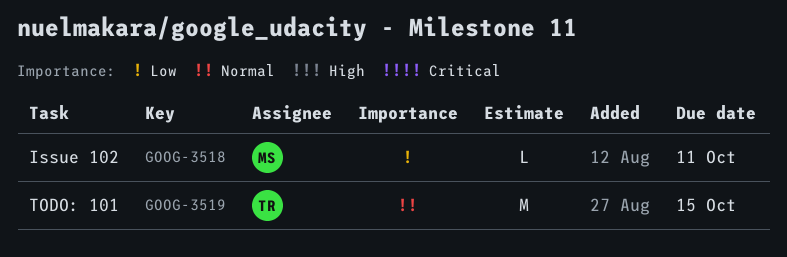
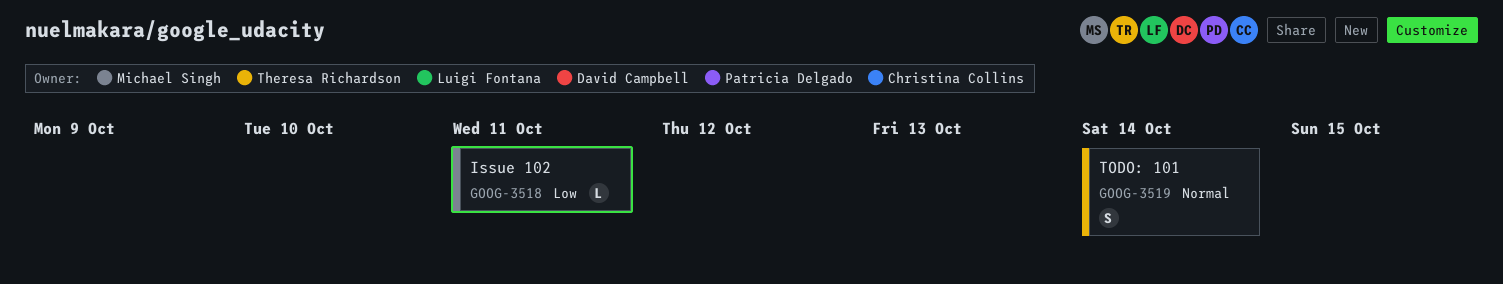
GOOG-3519, estimate: M -> S
GOOG-3519, due: Oct 15 -> Oct 14

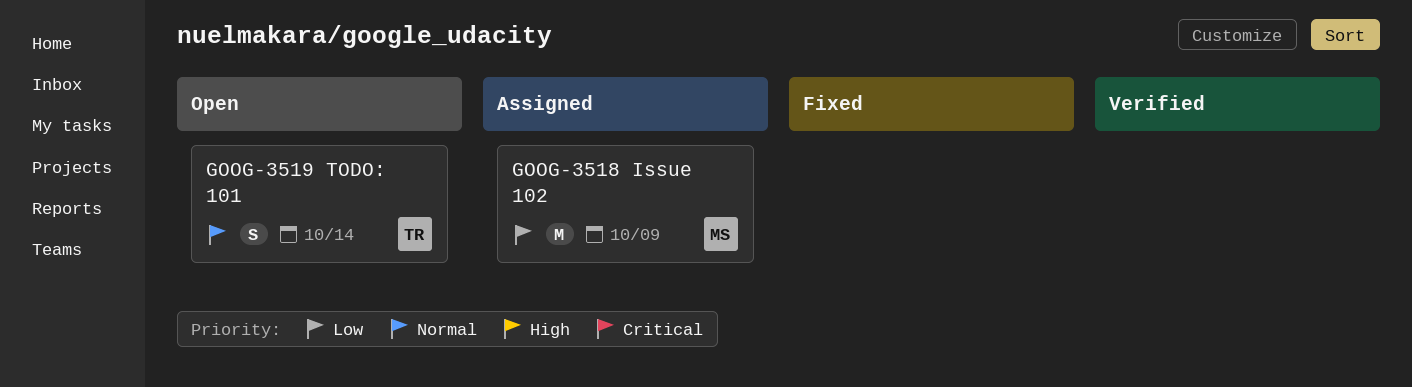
GOOG-3518, estimate: L -> M
GOOG-3518, due: Oct 11 -> Oct 9

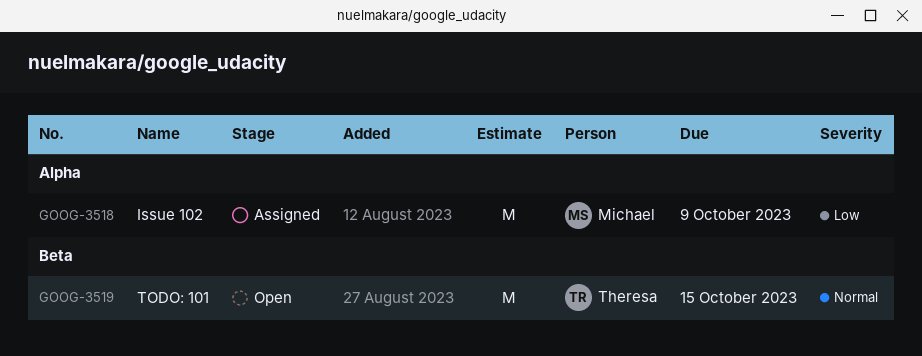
GOOG-3519, estimate: S -> M
GOOG-3519, due: Oct 14 -> Oct 15

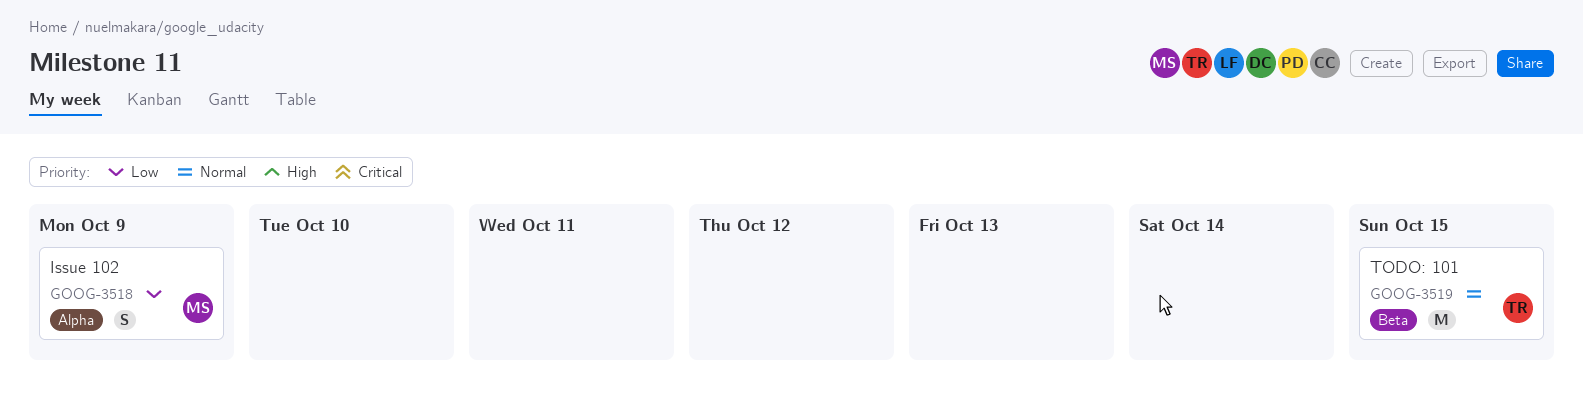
GOOG-3518, estimate: M -> S

